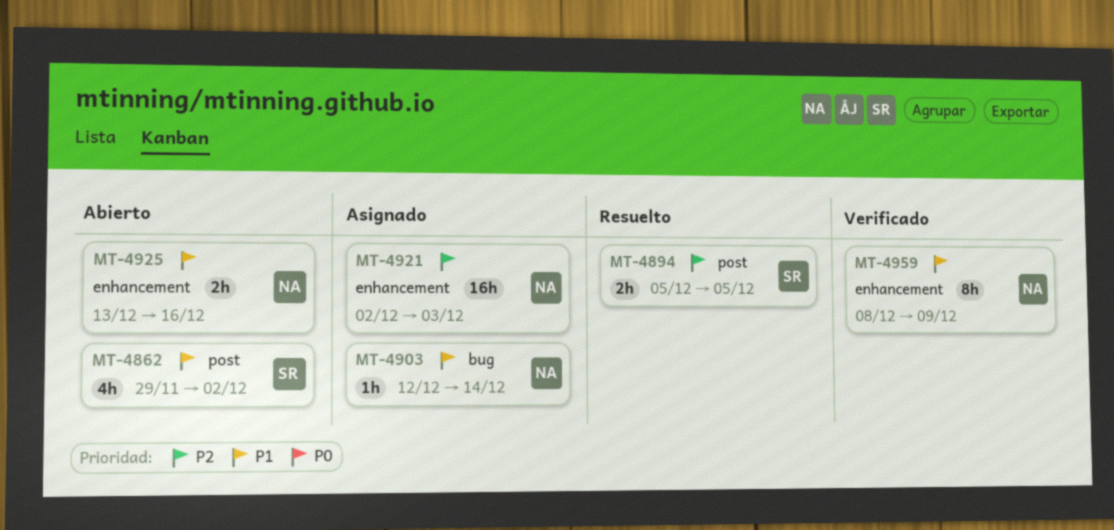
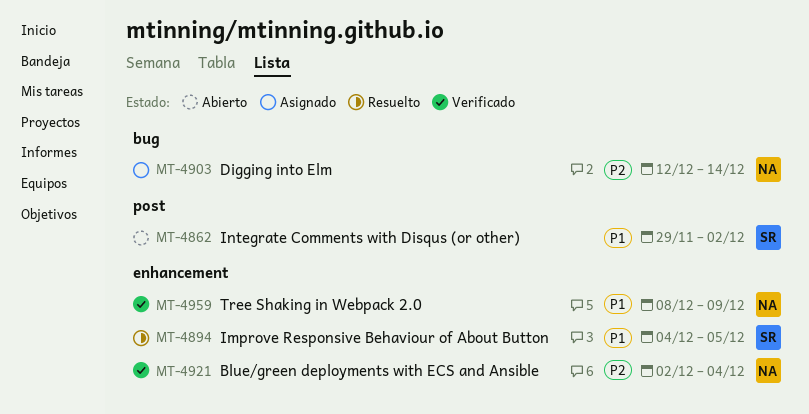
MT-4894, priority: P2 -> P1
MT-4894, label: post -> enhancement
MT-4894, start: Dec 5 -> Dec 4
MT-4903, priority: P1 -> P2
MT-4921, status: Asignado -> Verificado
MT-4921, due: Dec 3 -> Dec 4
MT-4925: present -> none

